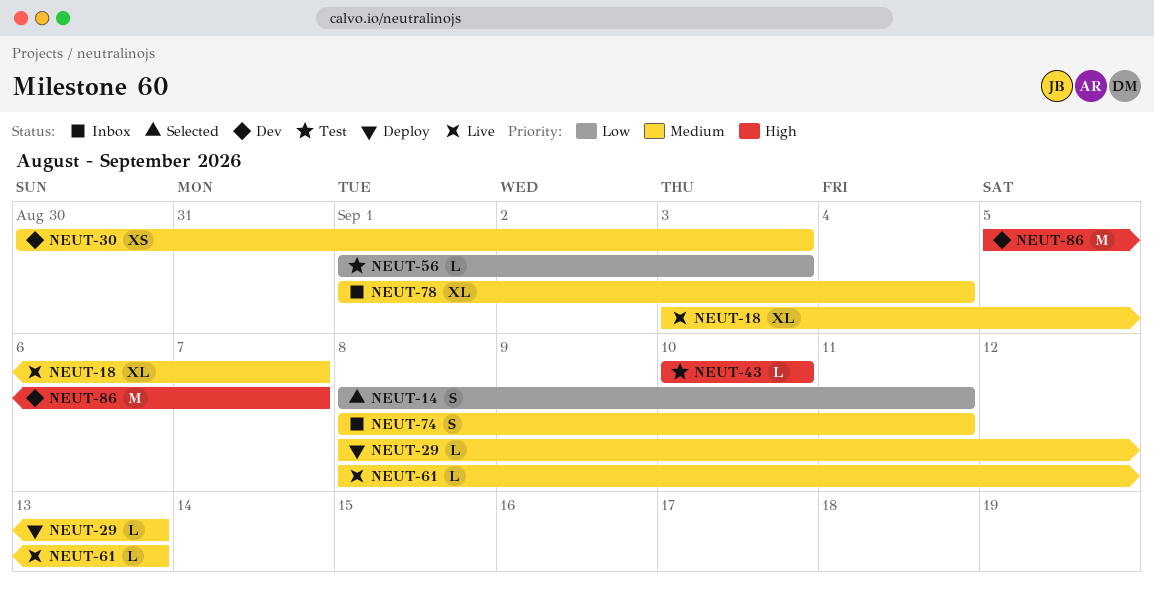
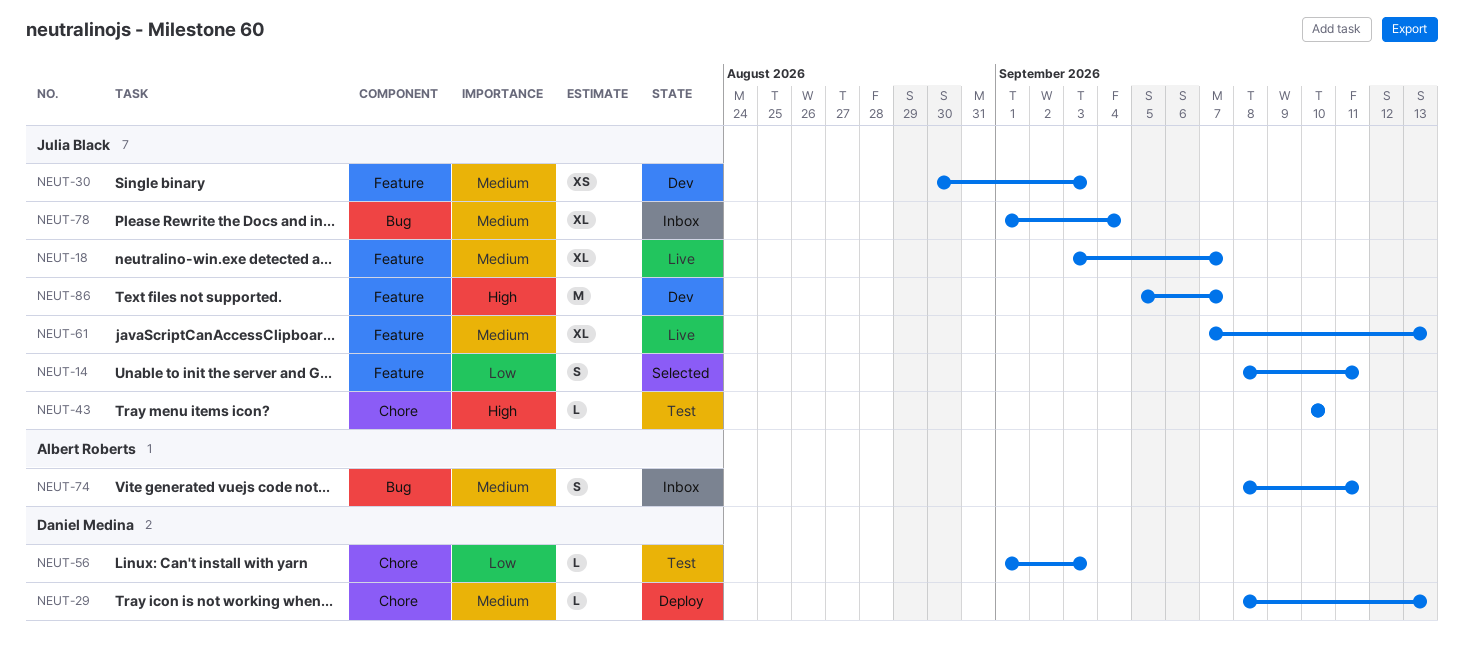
NEUT-61, estimate: L -> XL
NEUT-61, start: Sep 8 -> Sep 7

